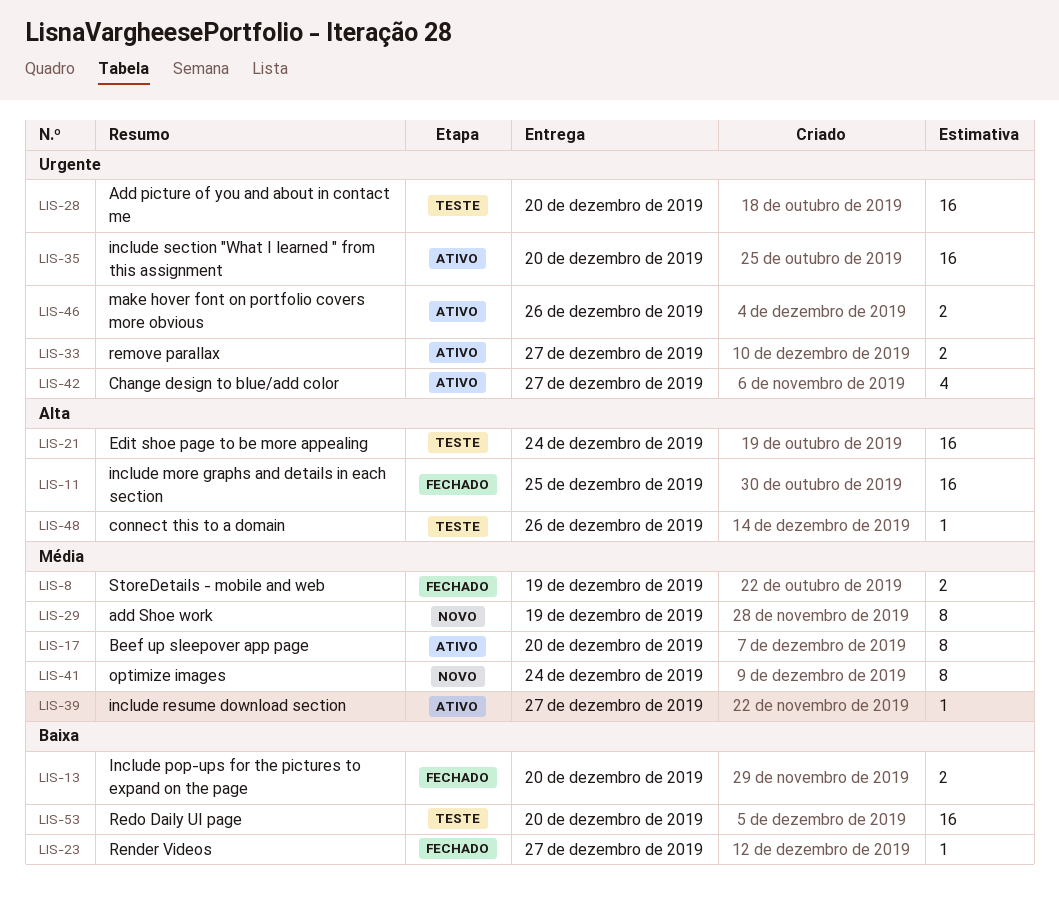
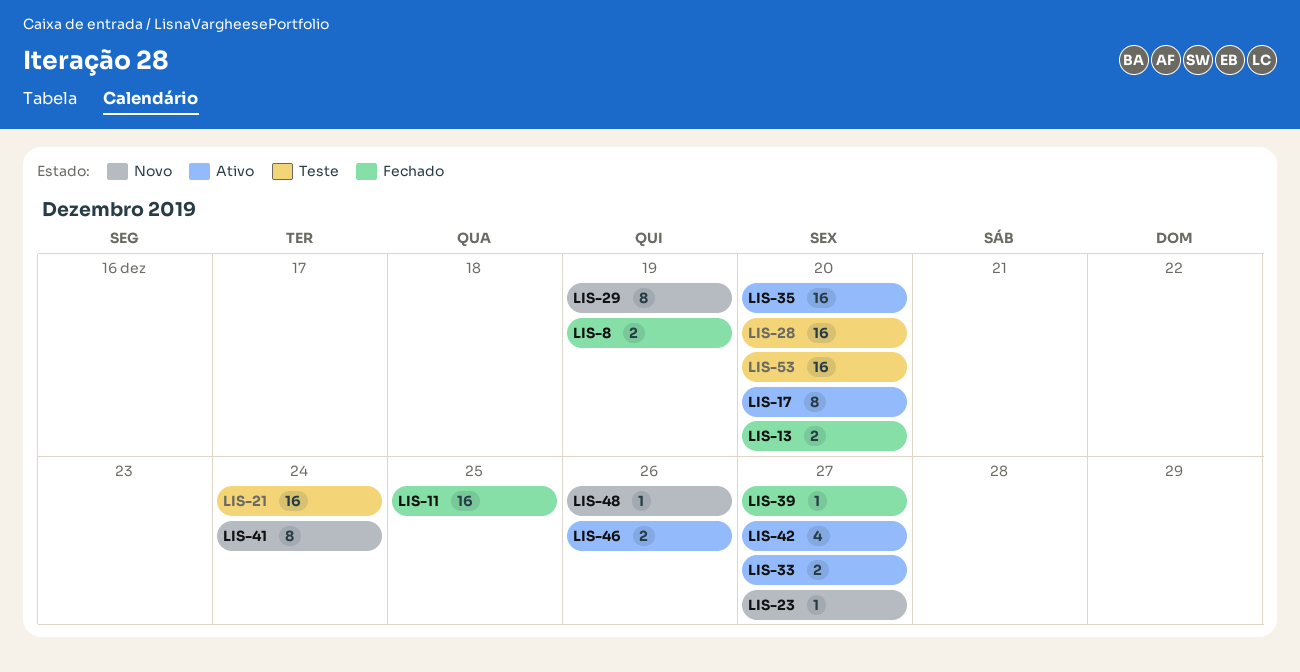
LIS-23, status: Fechado -> Novo
LIS-39, status: Ativo -> Fechado
LIS-48, status: Teste -> Novo

